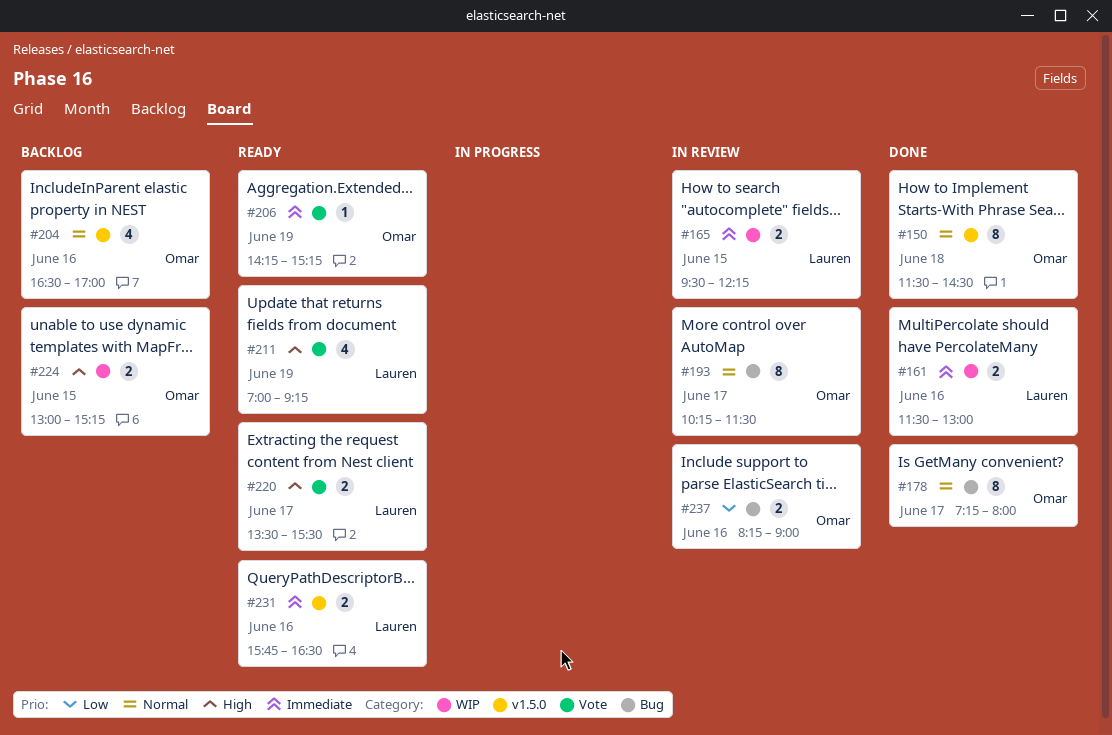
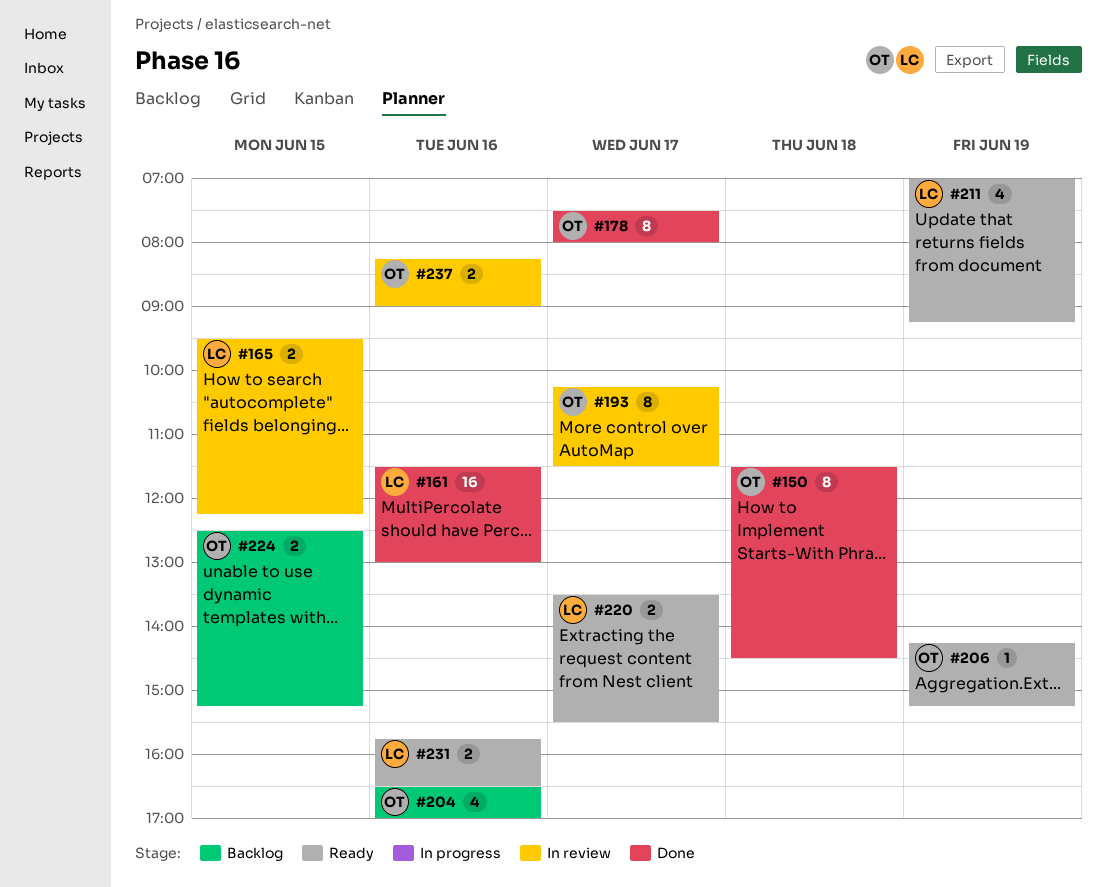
#161, estimate: 2 -> 16
#178, begins: 07:15 -> 07:30
#224, begins: 13:00 -> 12:30

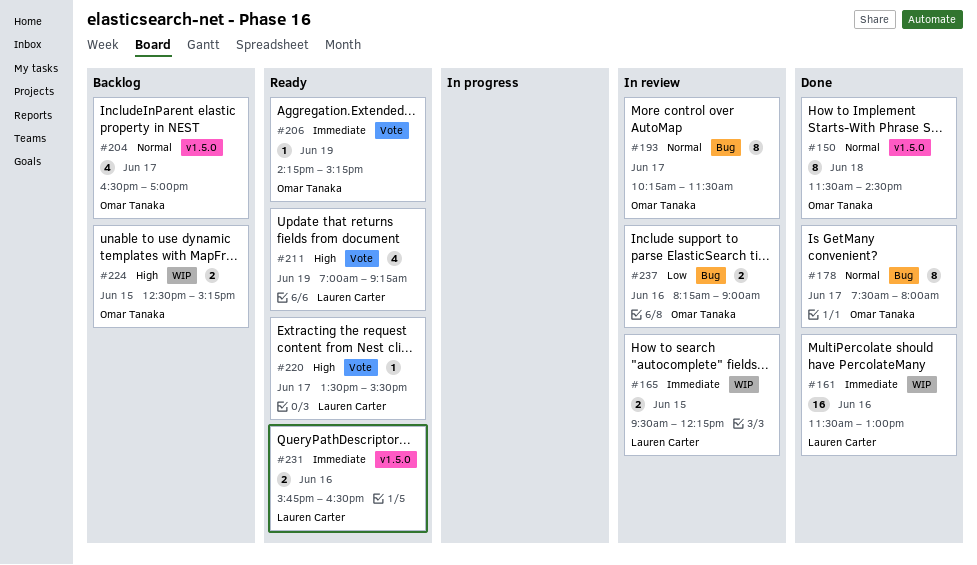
#204, day: Jun 16 -> Jun 17
#220, estimate: 2 -> 1

